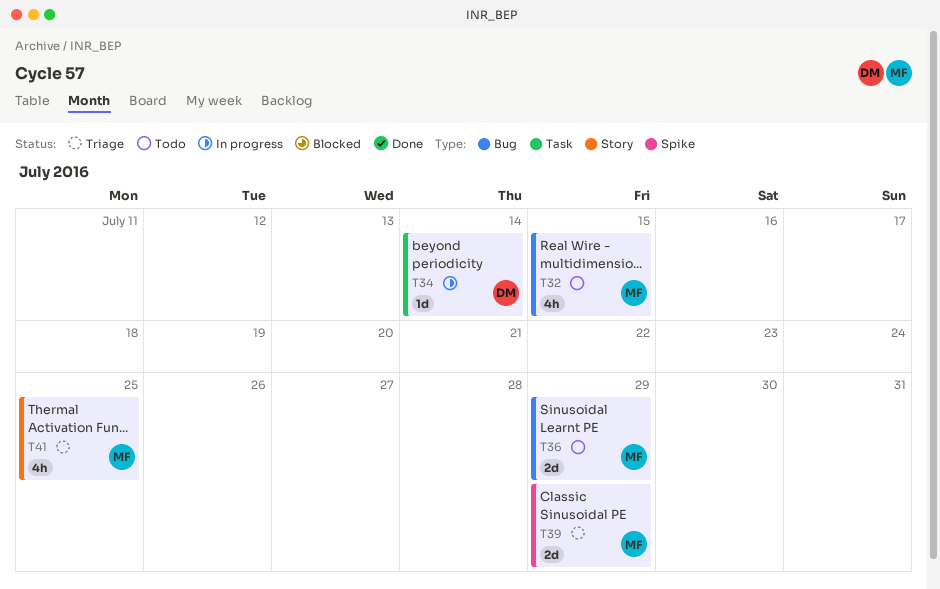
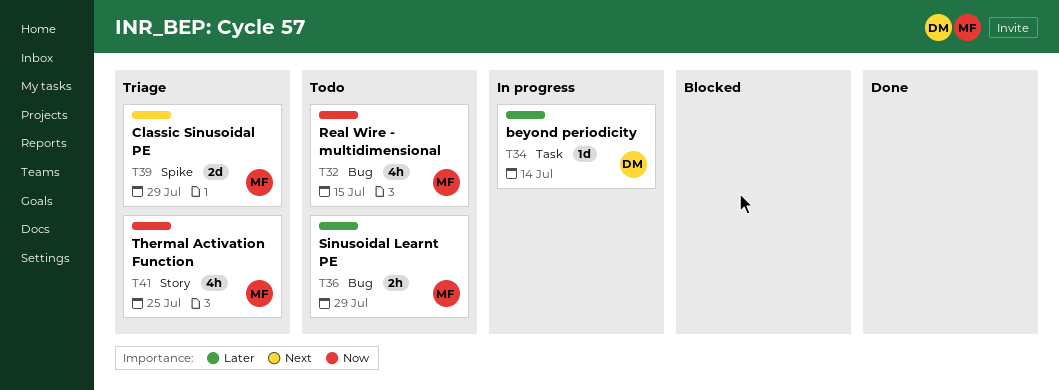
T36, estimate: 2d -> 2h

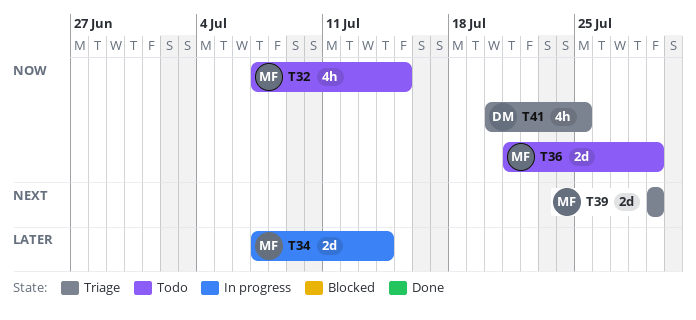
T34, owner: DM -> MF
T34, estimate: 1d -> 2d
T36, priority: Later -> Now
T36, estimate: 2h -> 2d
T41, owner: MF -> DM

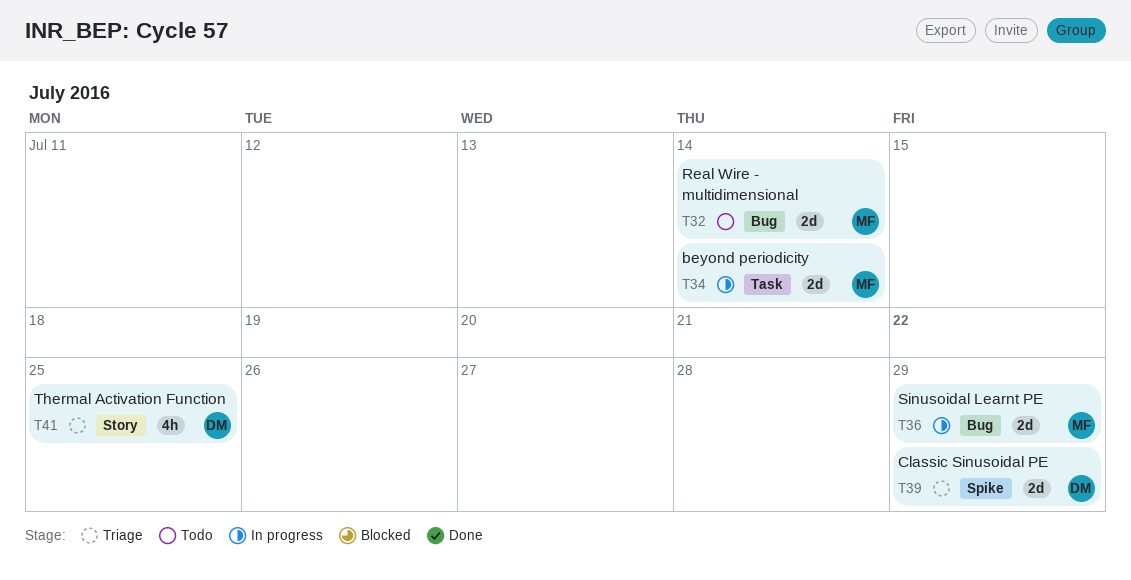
T32, estimate: 4h -> 2d
T32, due: Jul 15 -> Jul 14
T36, status: Todo -> In progress
T39, owner: MF -> DM

